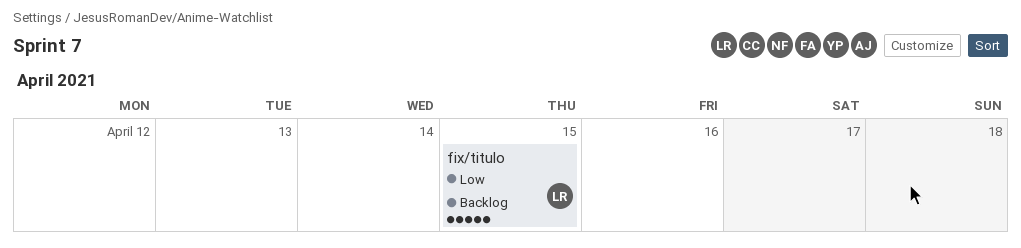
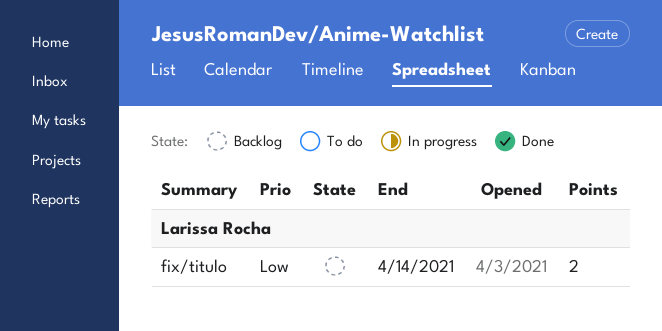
fix/titulo, estimate: 5 -> 2
fix/titulo, due: Apr 15 -> Apr 14

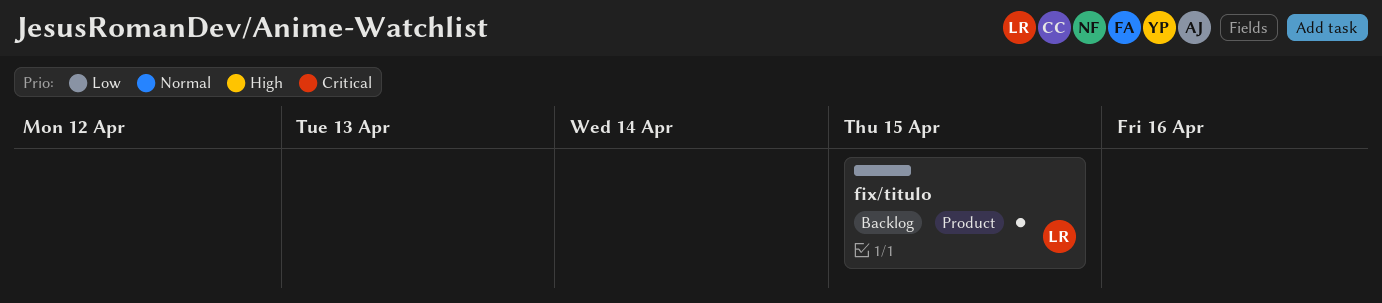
fix/titulo, estimate: 2 -> 1
fix/titulo, due: Apr 14 -> Apr 15

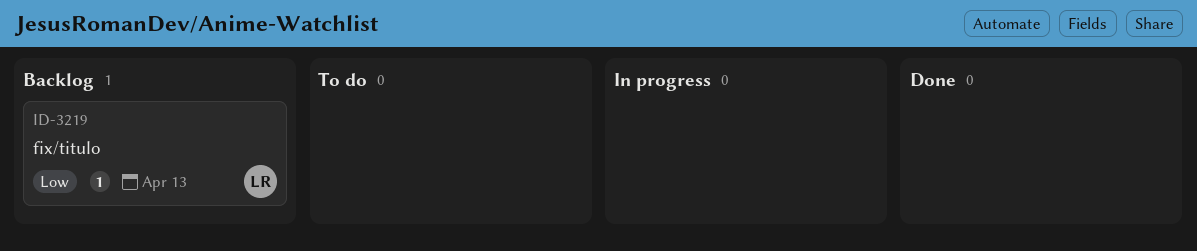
fix/titulo, due: Apr 15 -> Apr 13

